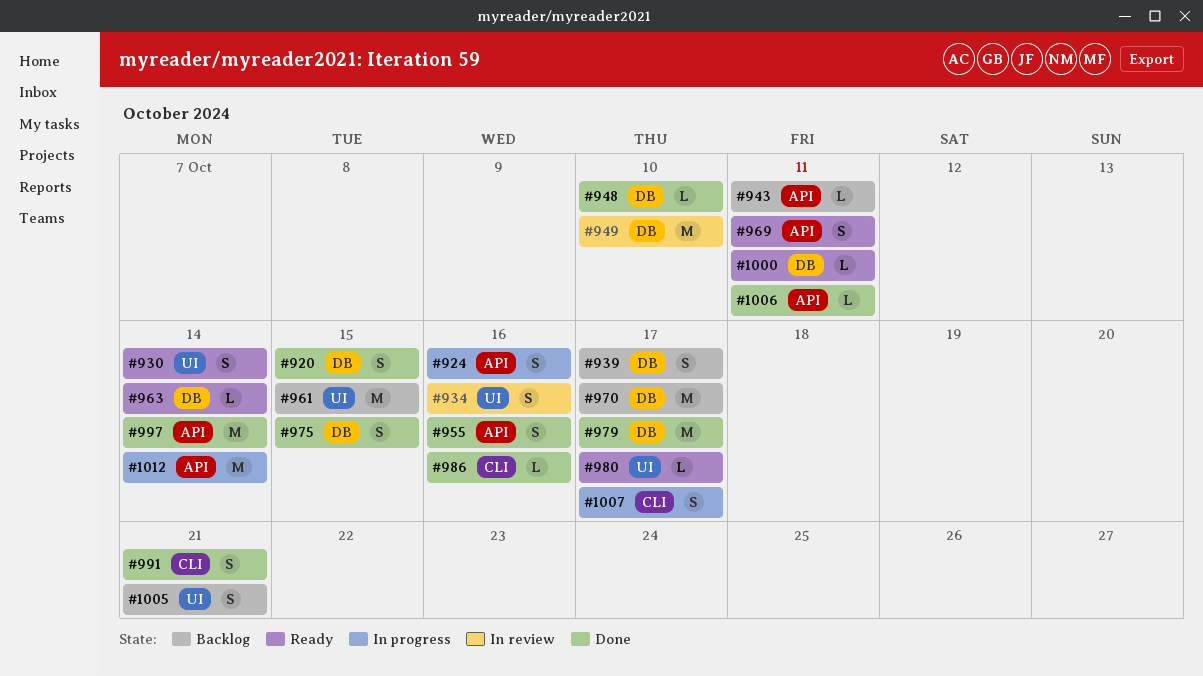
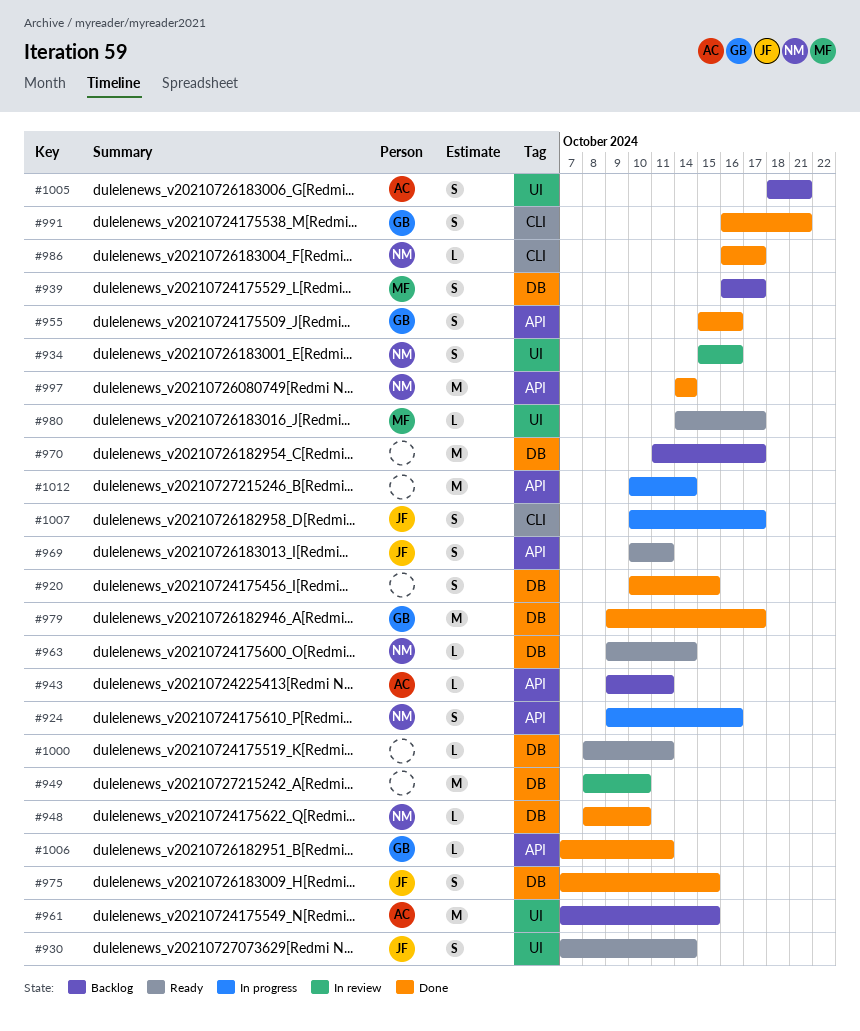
#986, due: Oct 16 -> Oct 17

